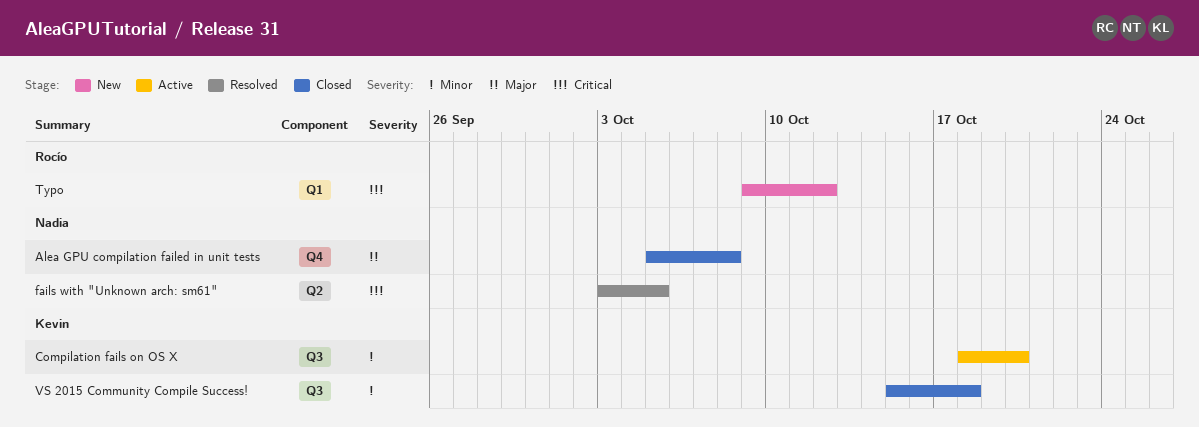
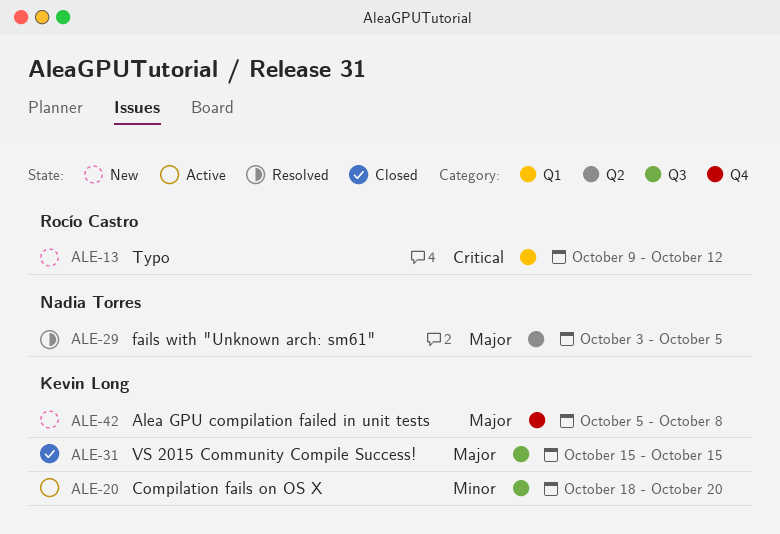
Alea GPU compilation failed in unit tests, status: Closed -> New
Alea GPU compilation failed in unit tests, owner: Nadia Torres -> Kevin Long
fails with "Unknown arch: sm61", priority: Critical -> Major
VS 2015 Community Compile Success!, priority: Minor -> Major
VS 2015 Community Compile Success!, due: Oct 18 -> Oct 15

